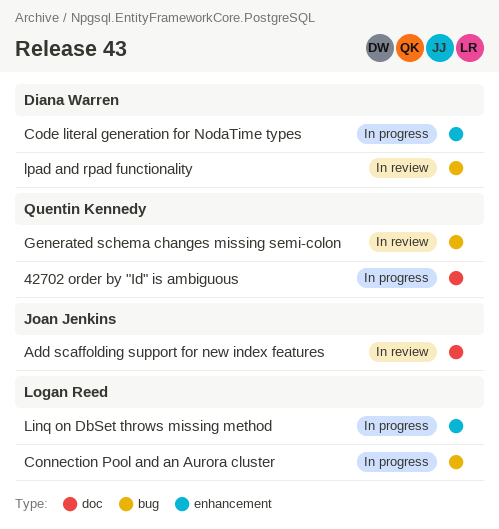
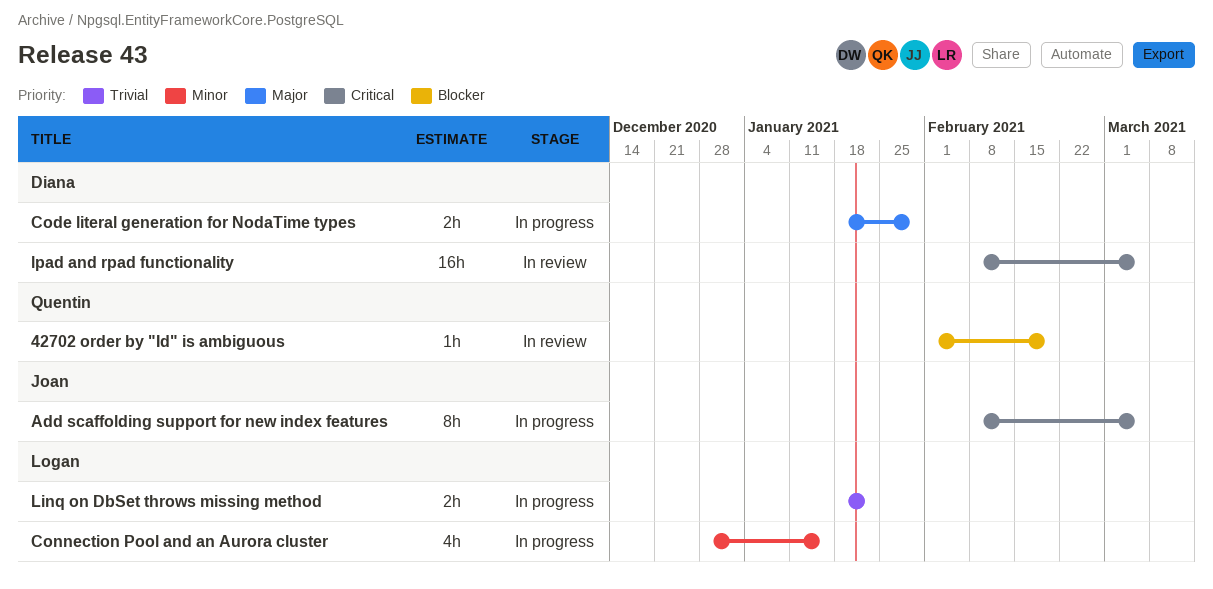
42702 order by "Id" is ambiguous, status: In progress -> In review
Add scaffolding support for new index features, status: In review -> In progress
Generated schema changes missing semi-colon: present -> none

